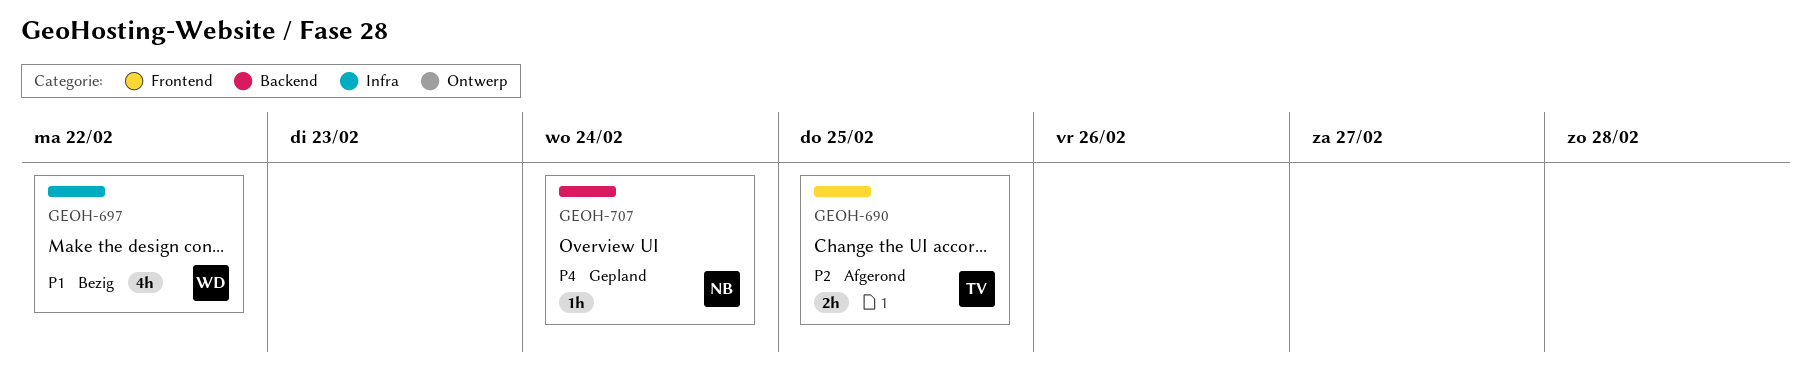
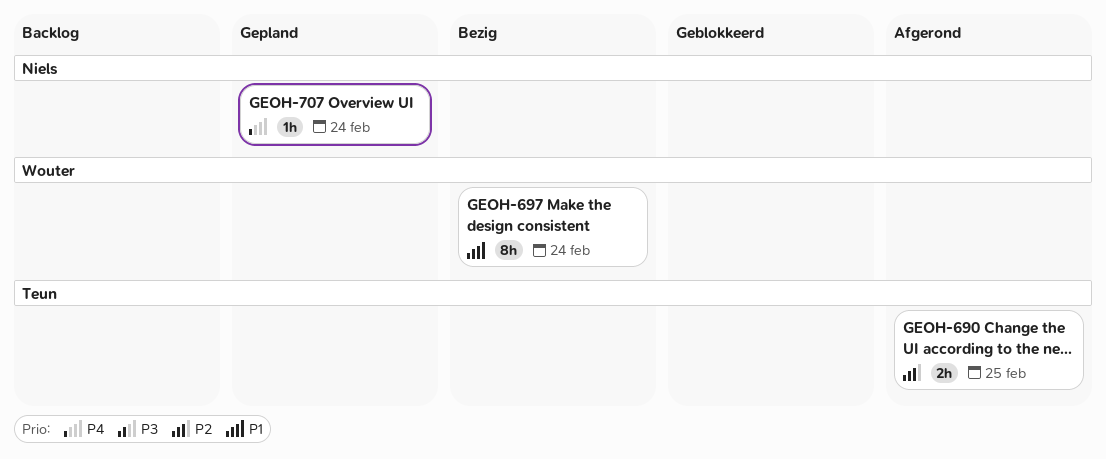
GEOH-697, estimate: 4h -> 8h
GEOH-697, due: Feb 22 -> Feb 24

